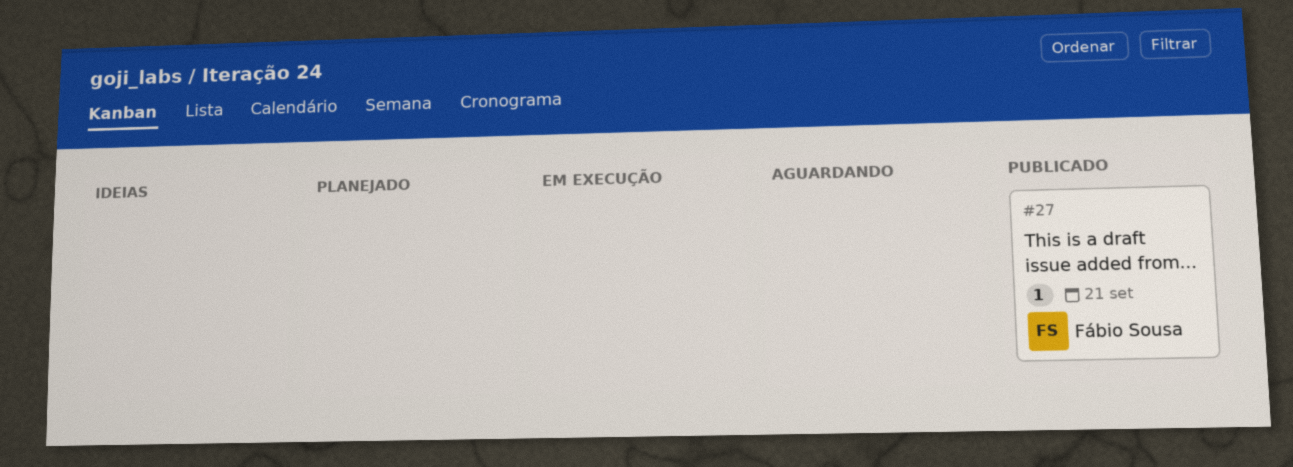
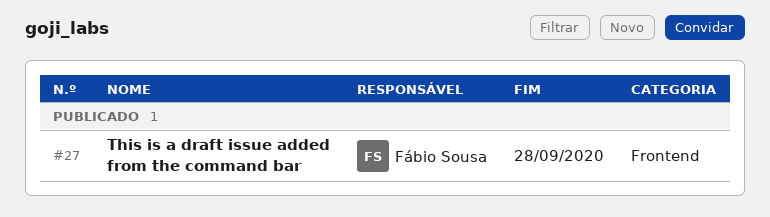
#27, due: Sep 21 -> Sep 28

